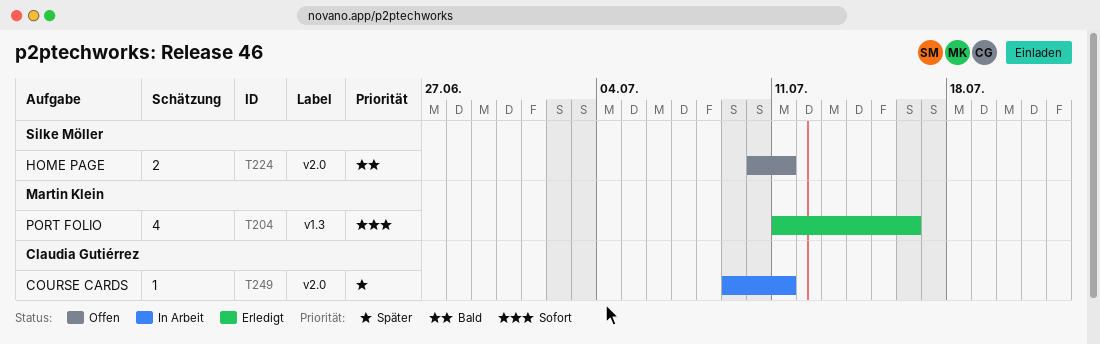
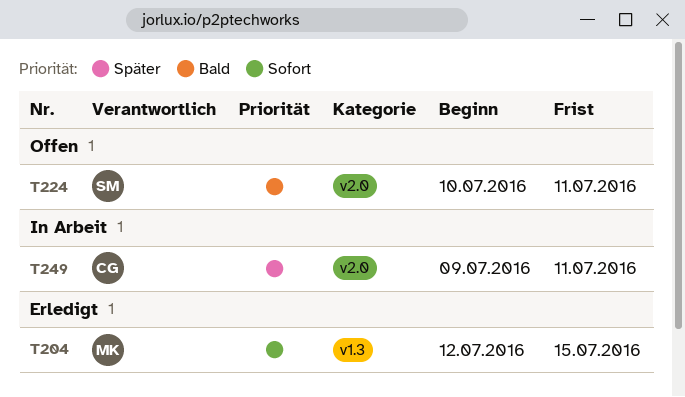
T204, start: Jul 11 -> Jul 12
T204, due: Jul 16 -> Jul 15

